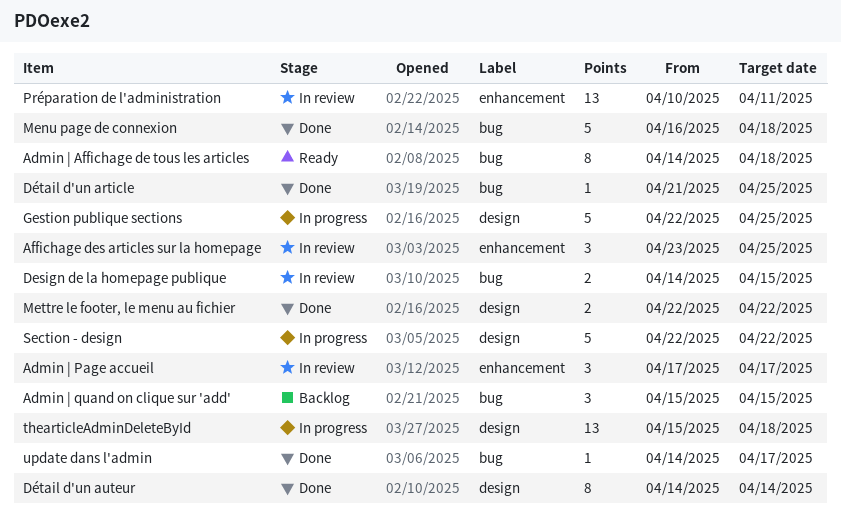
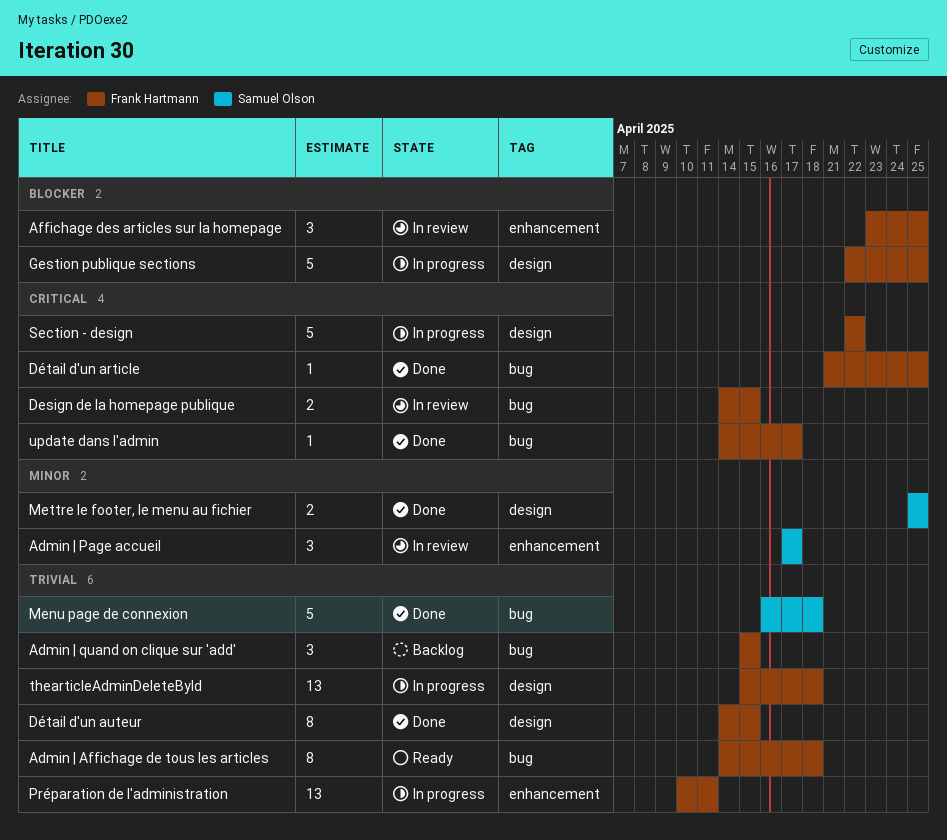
Détail d'un auteur, due: Apr 14 -> Apr 15
Mettre le footer, le menu au fichier, start: Apr 22 -> Apr 25
Mettre le footer, le menu au fichier, due: Apr 22 -> Apr 25
Préparation de l'administration, status: In review -> In progress

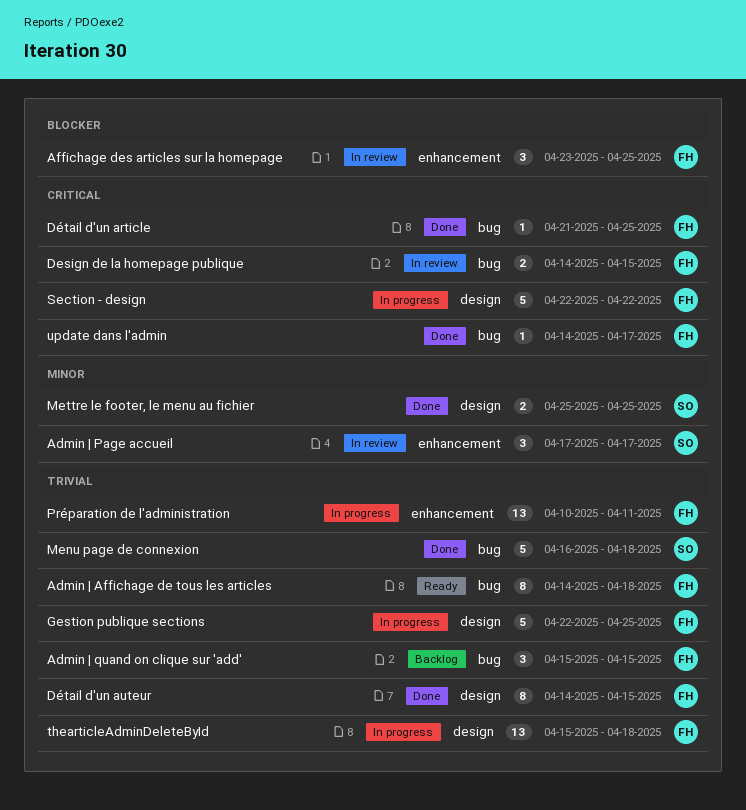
Gestion publique sections, priority: Blocker -> Trivial

